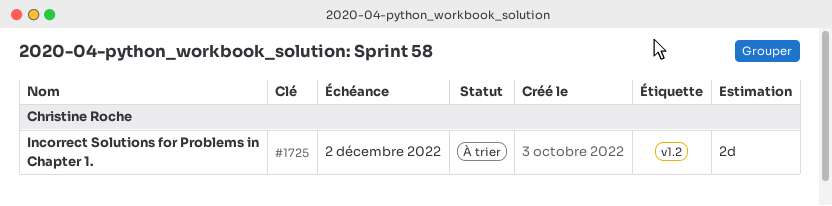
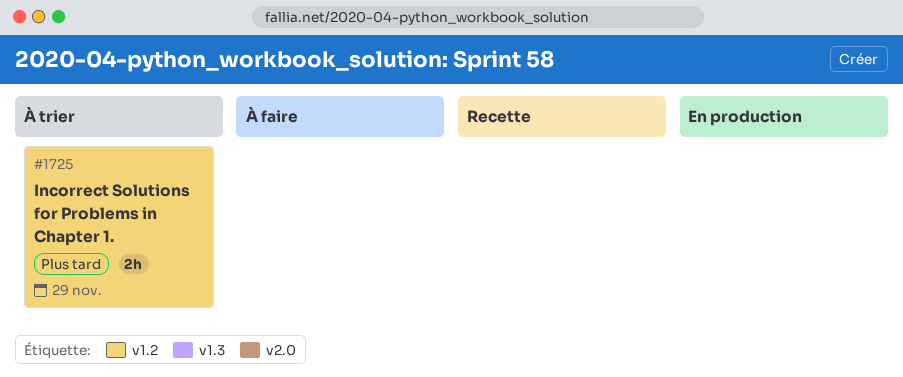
#1725, estimate: 2d -> 2h
#1725, due: Dec 2 -> Nov 29

